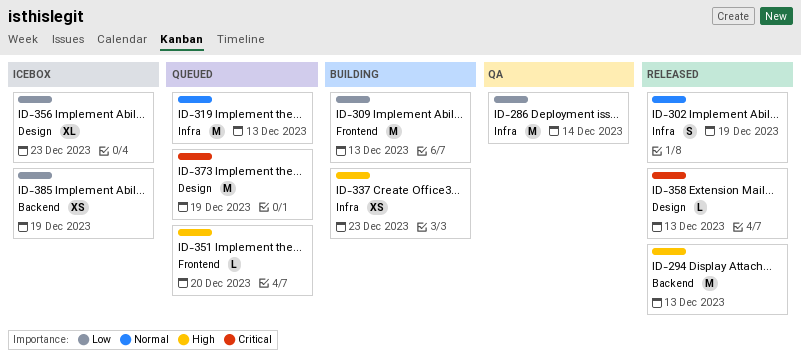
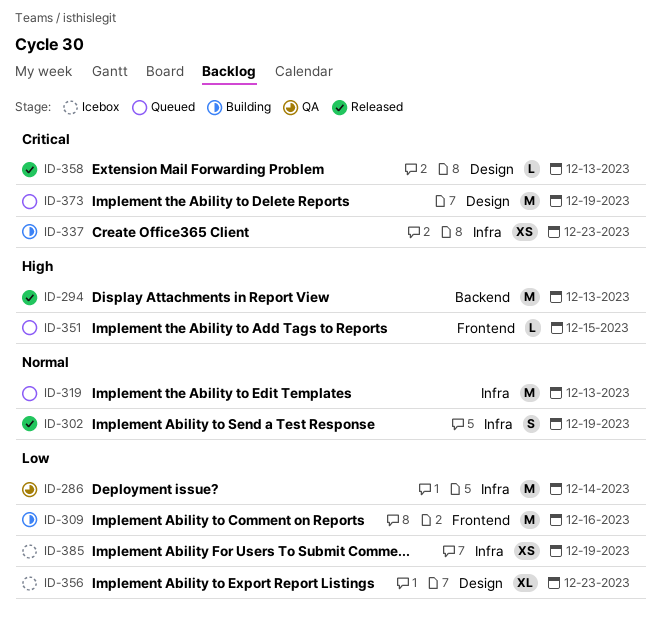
ID-309, due: Dec 13 -> Dec 16
ID-337, priority: High -> Critical
ID-351, due: Dec 20 -> Dec 15
ID-385, label: Backend -> Infra

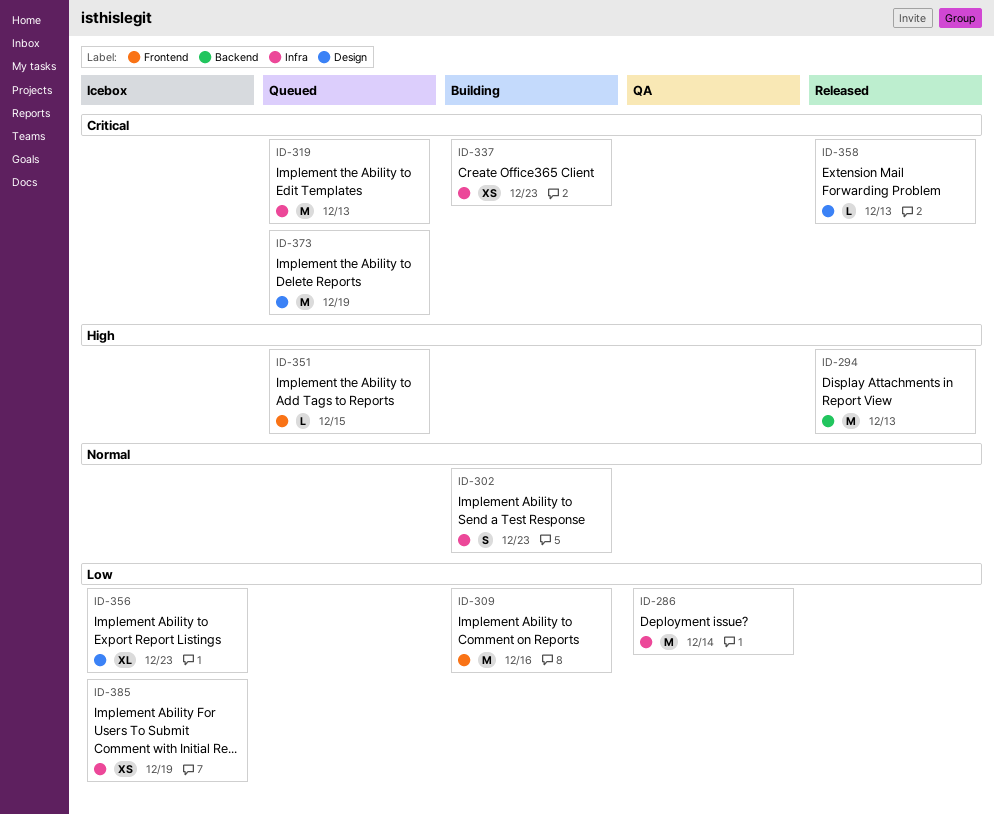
ID-302, status: Released -> Building
ID-302, due: Dec 19 -> Dec 23
ID-319, priority: Normal -> Critical

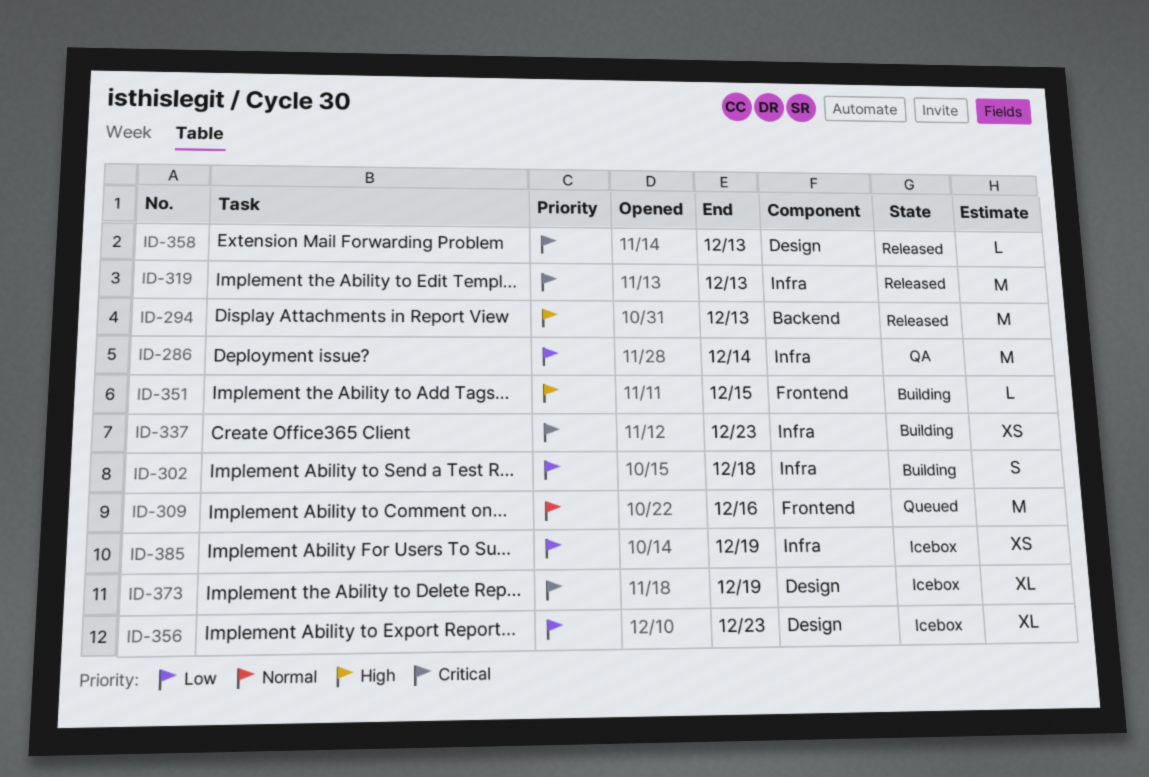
ID-302, priority: Normal -> Low
ID-302, due: Dec 23 -> Dec 18
ID-309, status: Building -> Queued
ID-309, priority: Low -> Normal
ID-319, status: Queued -> Released
ID-351, status: Queued -> Building
ID-373, status: Queued -> Icebox
ID-373, estimate: M -> XL

